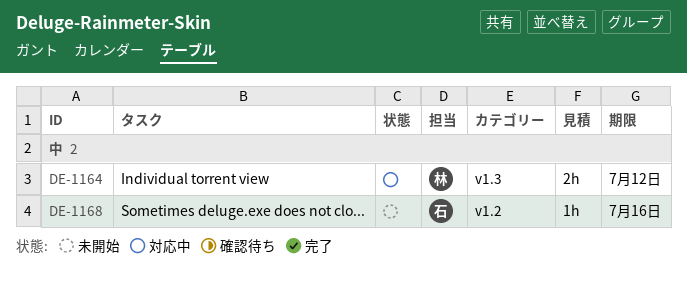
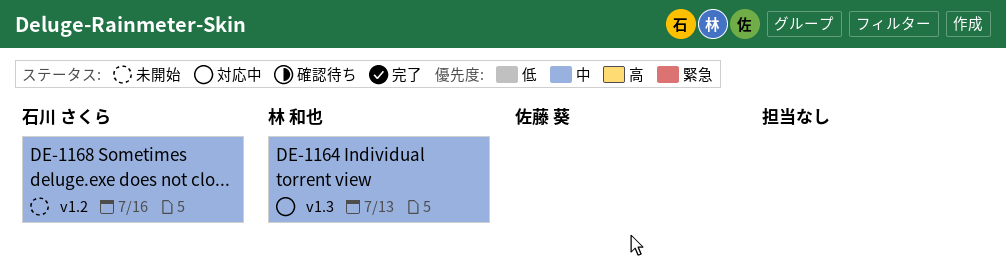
DE-1164, due: Jul 12 -> Jul 13

